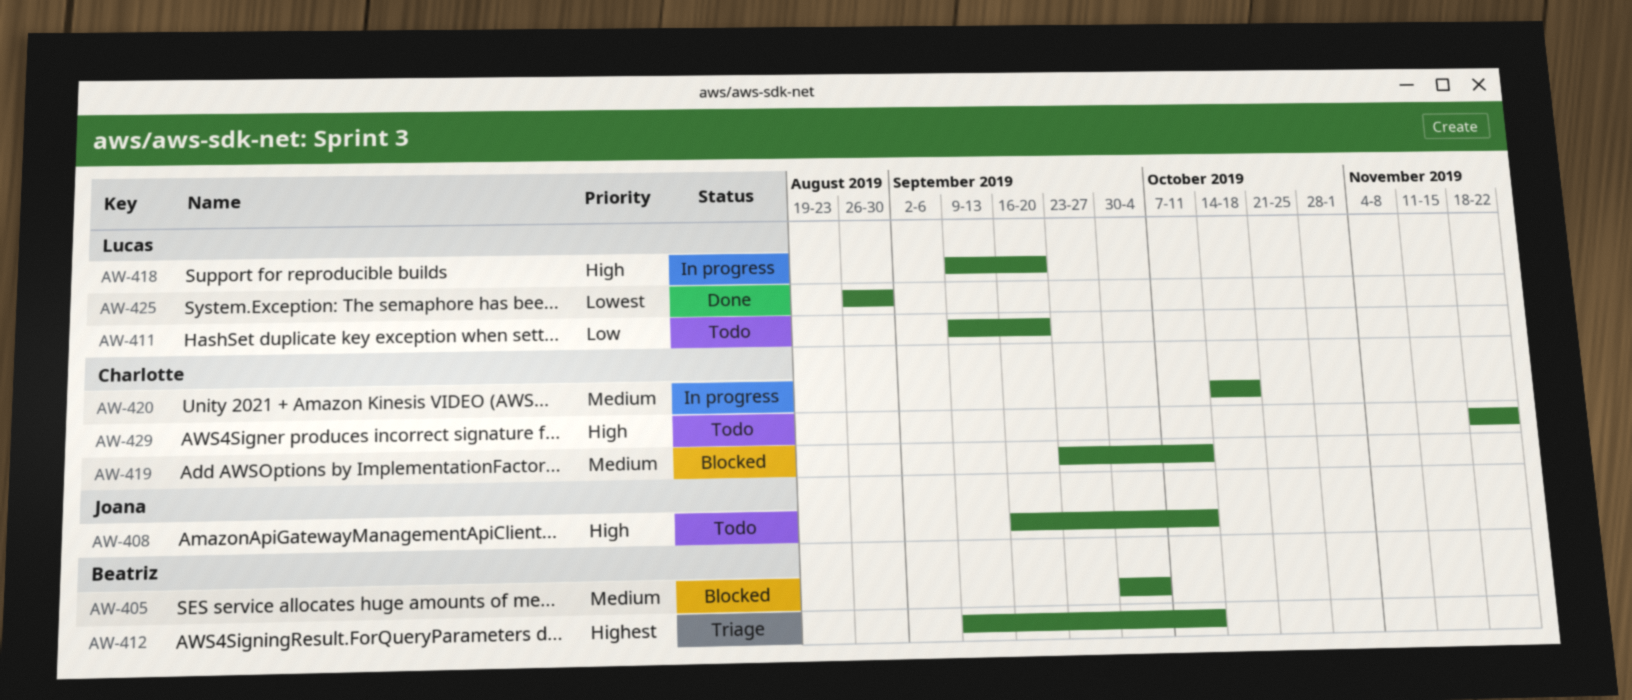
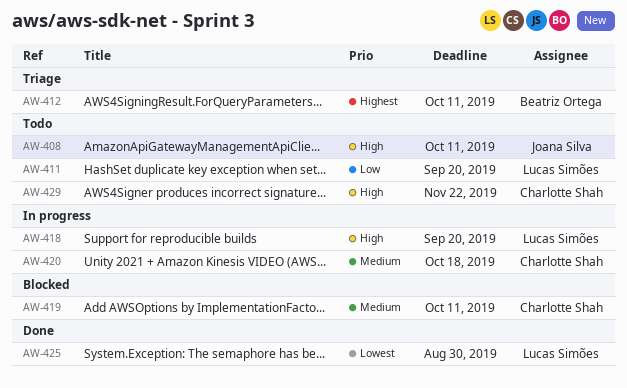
AW-405: present -> none

